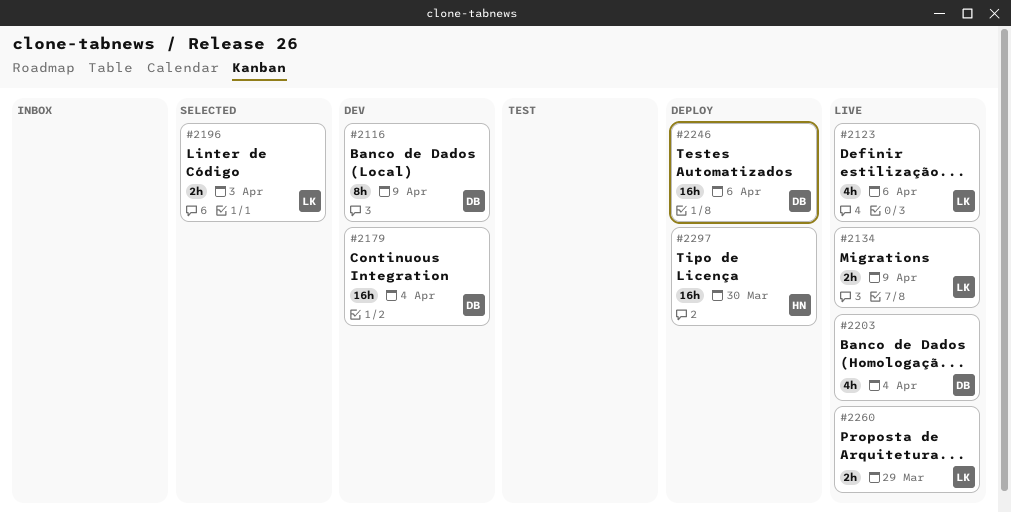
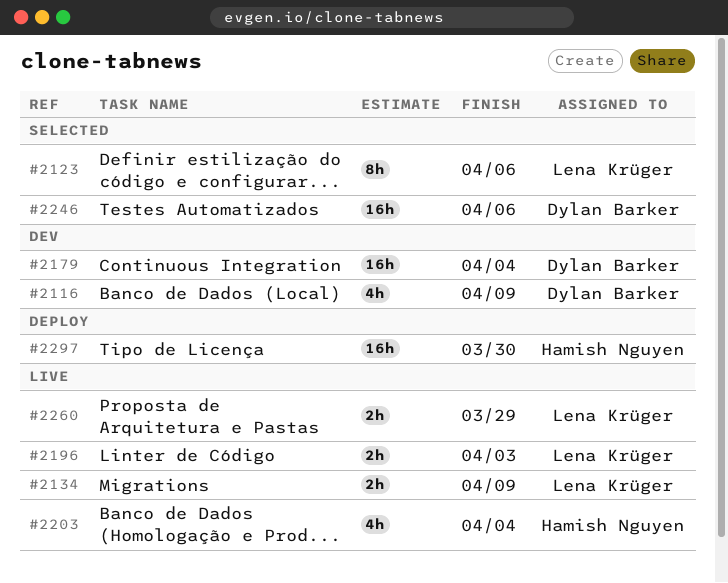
#2116, estimate: 8h -> 4h
#2123, status: Live -> Selected
#2123, estimate: 4h -> 8h
#2196, status: Selected -> Live
#2203, owner: Dylan Barker -> Hamish Nguyen
#2246, status: Deploy -> Selected

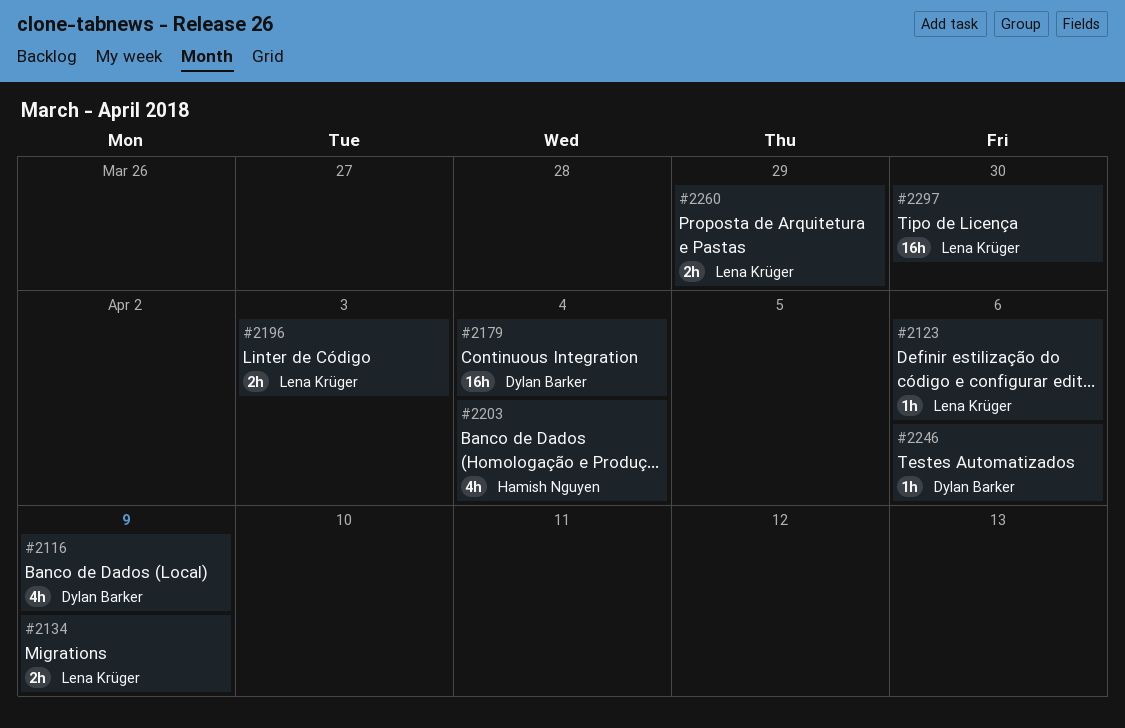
#2123, estimate: 8h -> 1h
#2246, estimate: 16h -> 1h
#2297, owner: Hamish Nguyen -> Lena Krüger

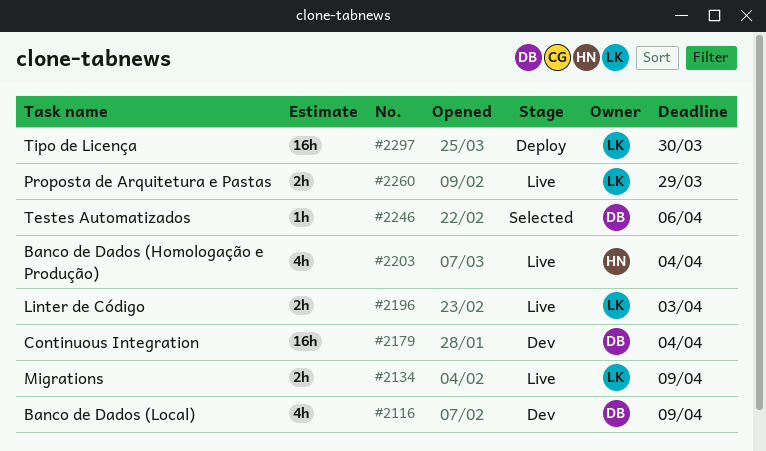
#2123: present -> none

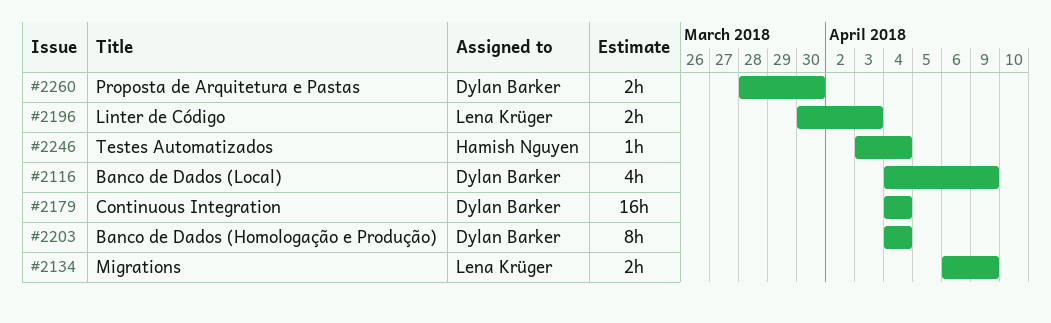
#2203, owner: Hamish Nguyen -> Dylan Barker
#2203, estimate: 4h -> 8h
#2246, owner: Dylan Barker -> Hamish Nguyen
#2246, due: Apr 6 -> Apr 4
#2260, owner: Lena Krüger -> Dylan Barker
#2260, due: Mar 29 -> Mar 30
#2297: present -> none

